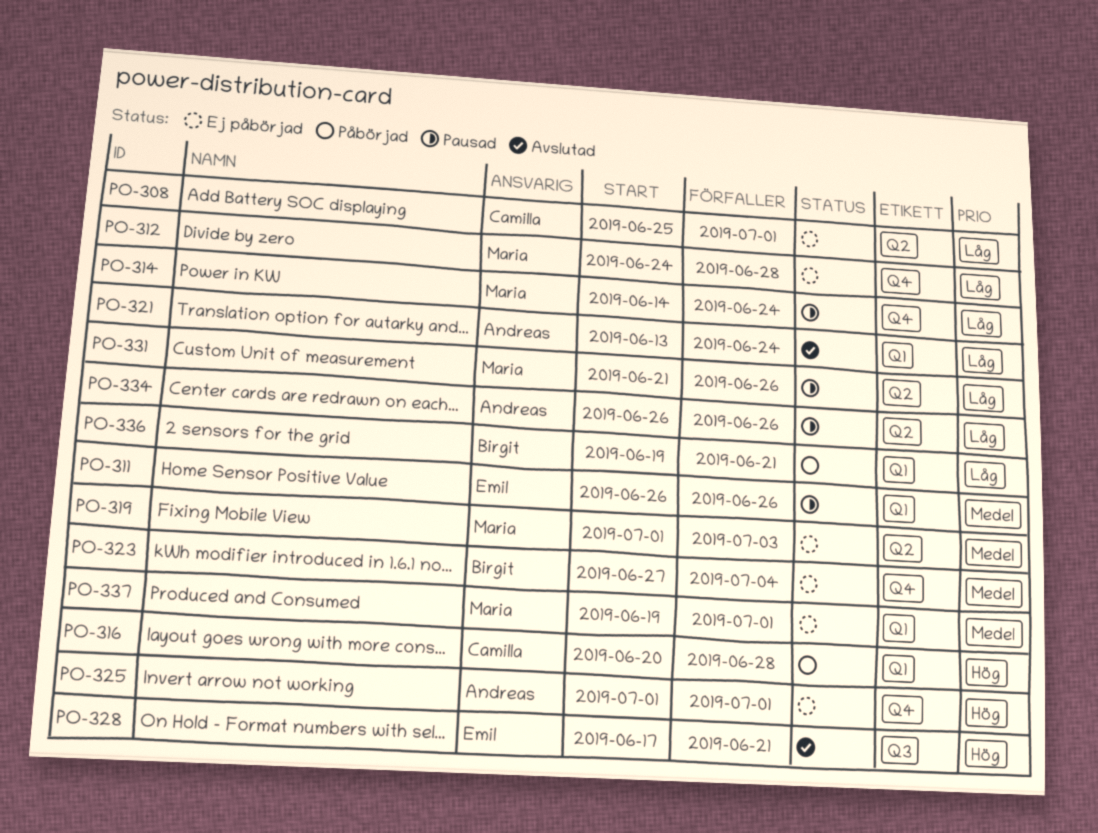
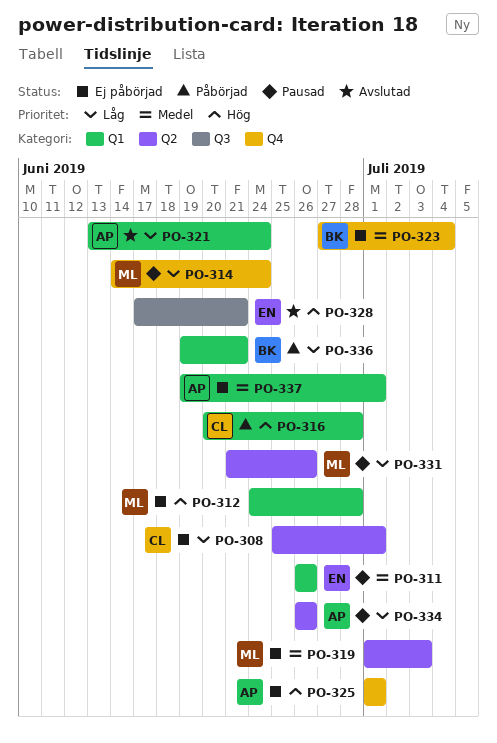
PO-312, priority: Låg -> Hög
PO-312, label: Q4 -> Q1
PO-337, owner: Maria -> Andreas

